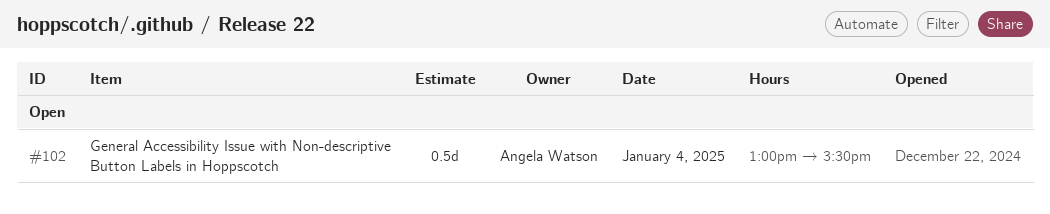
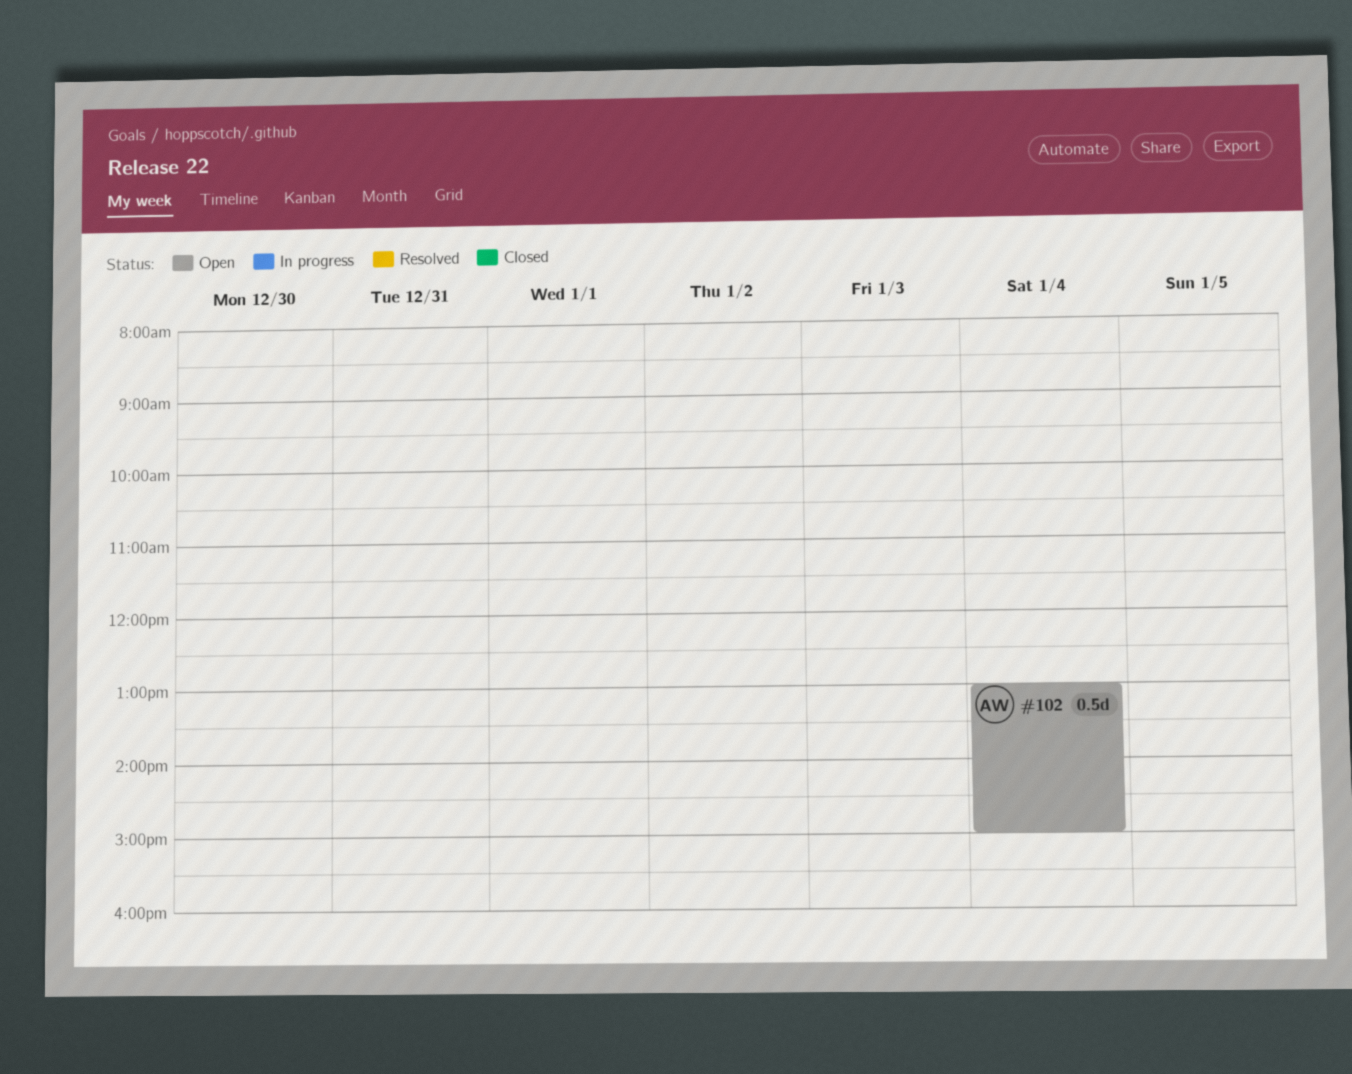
#102, ends: 15:30 -> 15:00

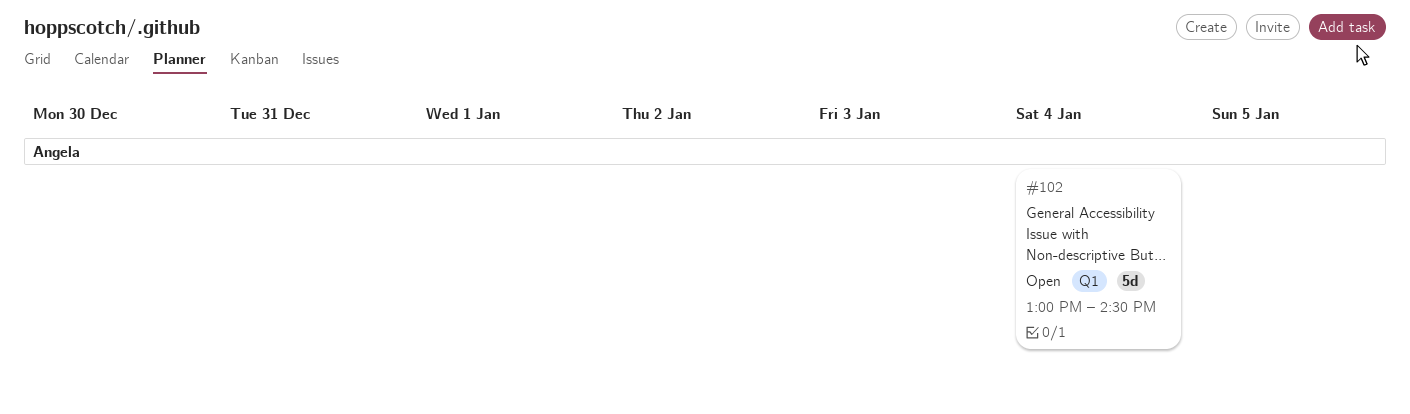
#102, estimate: 0.5d -> 5d
#102, ends: 15:00 -> 14:30

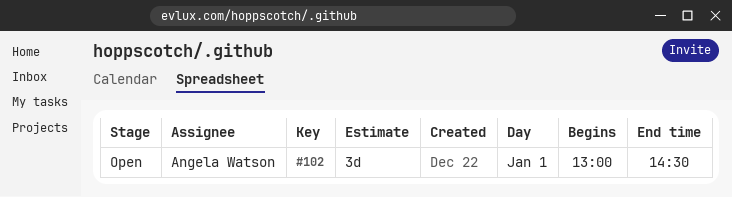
#102, estimate: 5d -> 3d
#102, day: Jan 4 -> Jan 1

